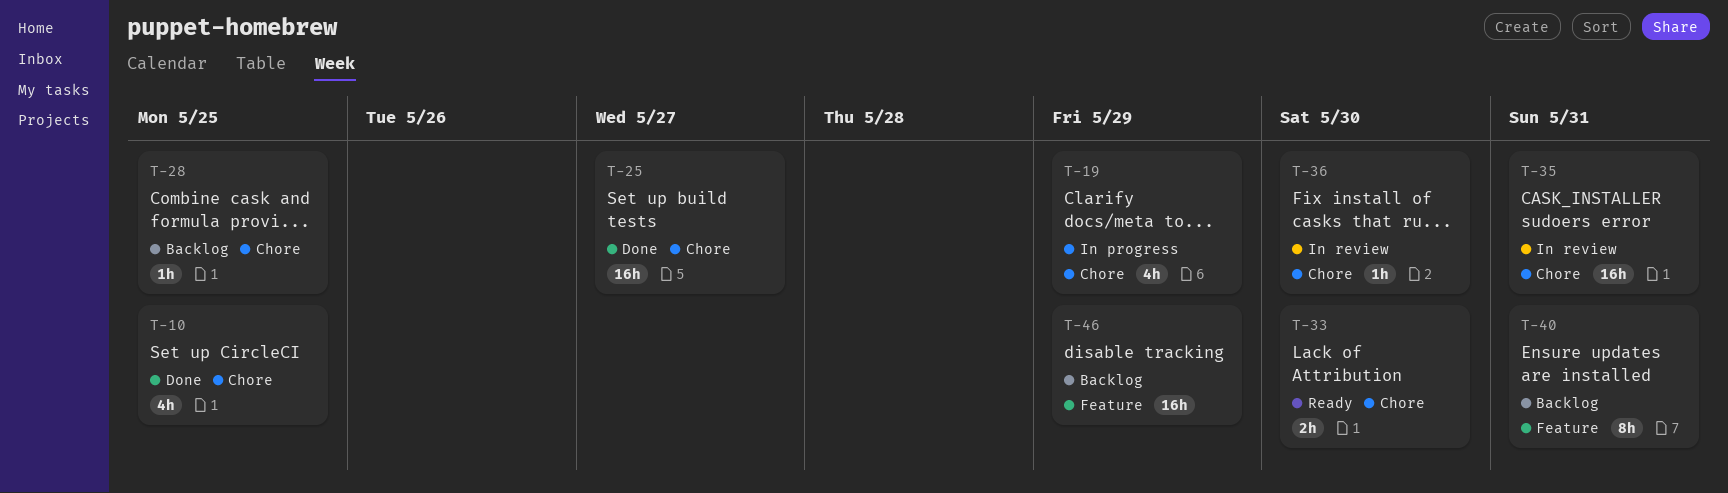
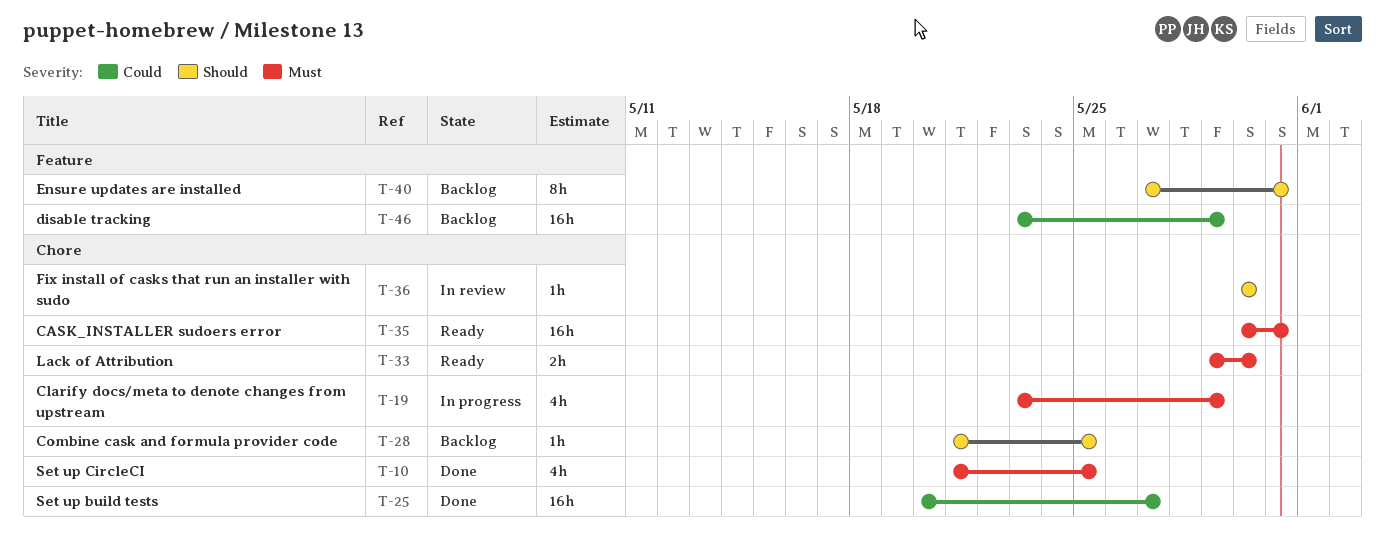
T-35, status: In review -> Ready

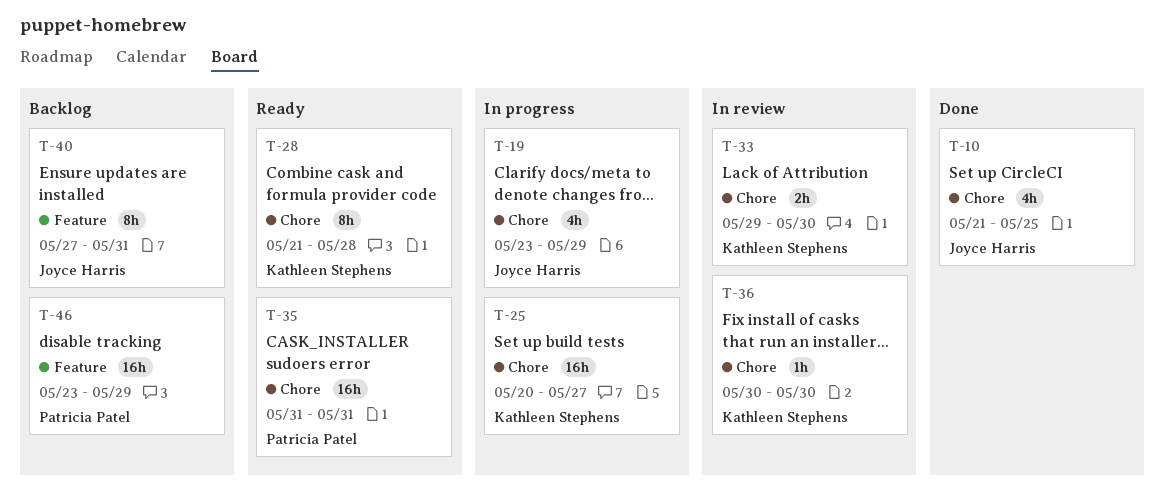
T-25, status: Done -> In progress
T-28, status: Backlog -> Ready
T-28, estimate: 1h -> 8h
T-28, due: May 25 -> May 28
T-33, status: Ready -> In review
T-35, start: May 30 -> May 31

